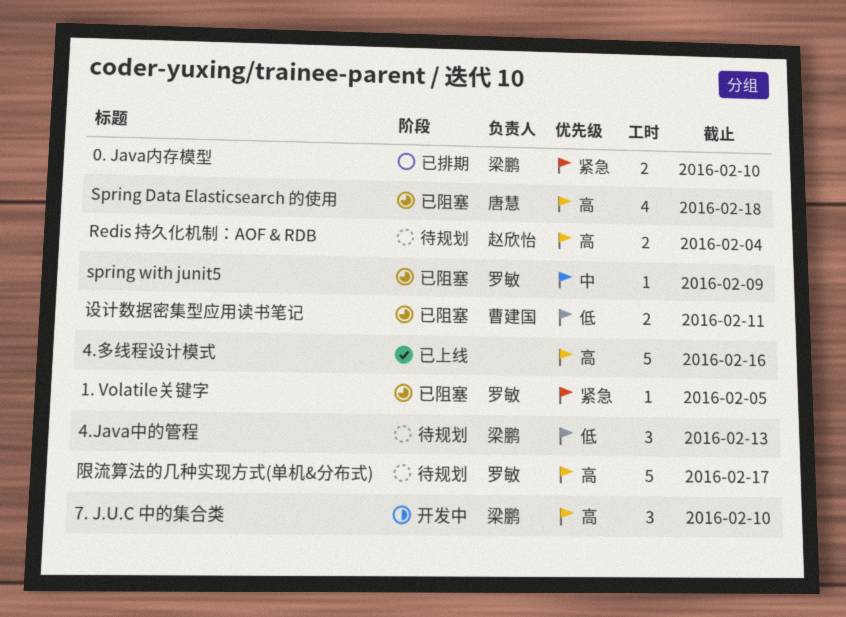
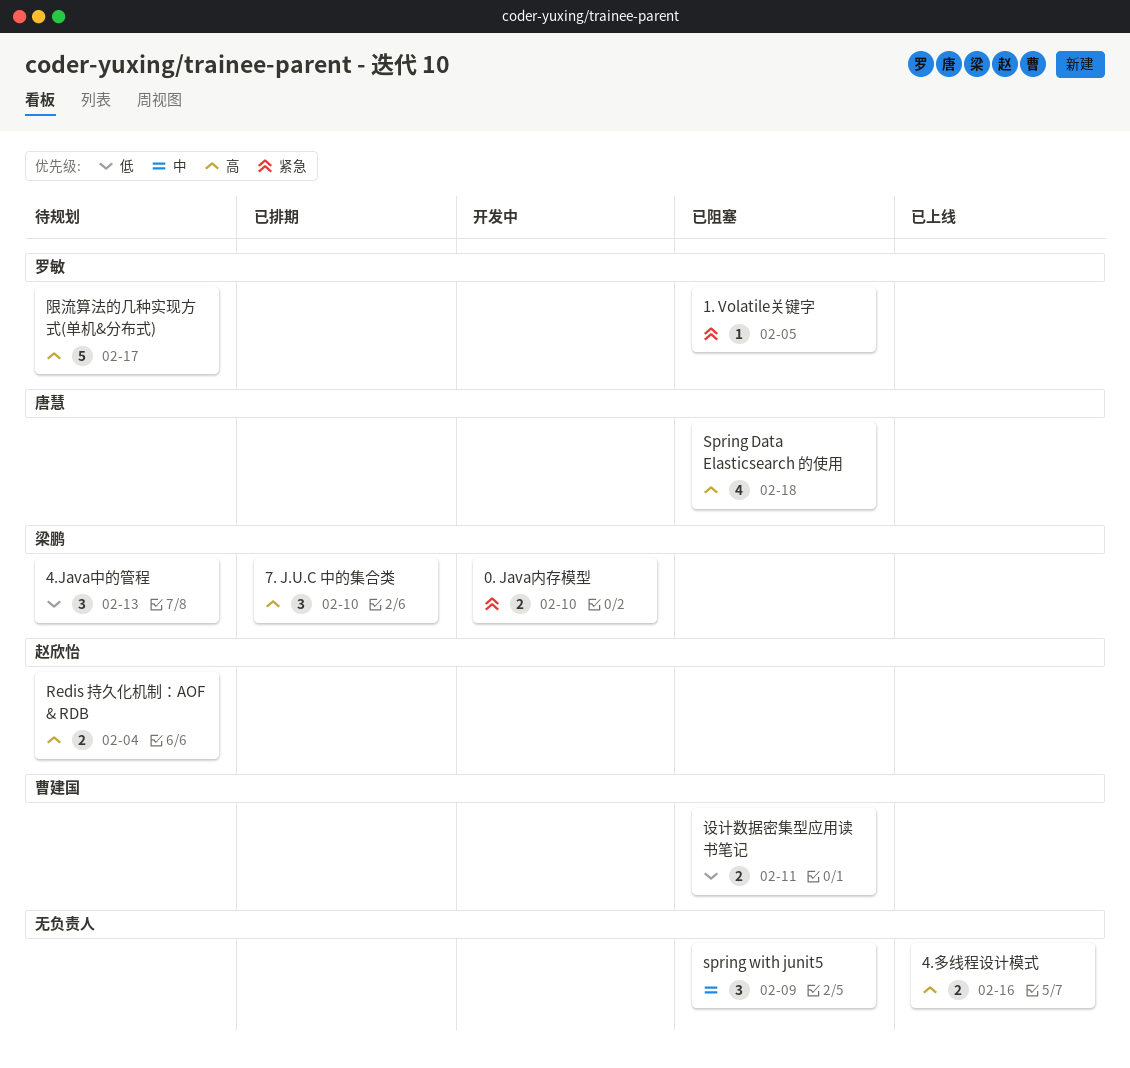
0. Java内存模型, status: 已排期 -> 开发中
4.多线程设计模式, estimate: 5 -> 2
7. J.U.C 中的集合类, status: 开发中 -> 已排期
spring with junit5, owner: 罗敏 -> none
spring with junit5, estimate: 1 -> 3

